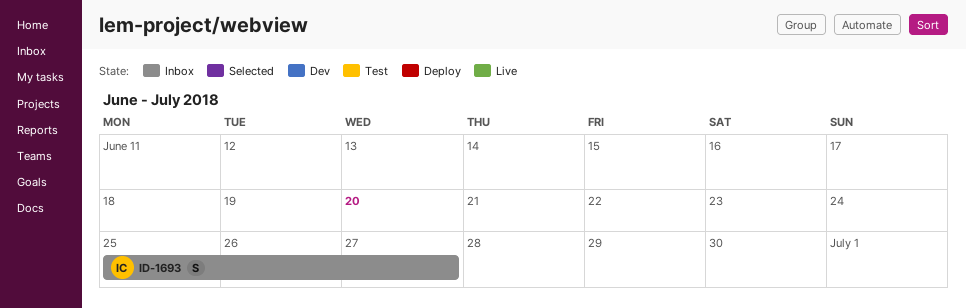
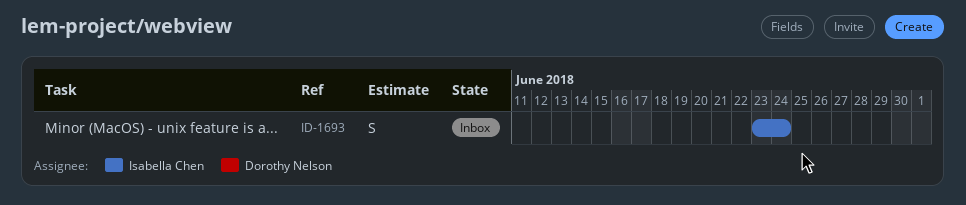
ID-1693, start: Jun 25 -> Jun 23
ID-1693, due: Jun 27 -> Jun 24

